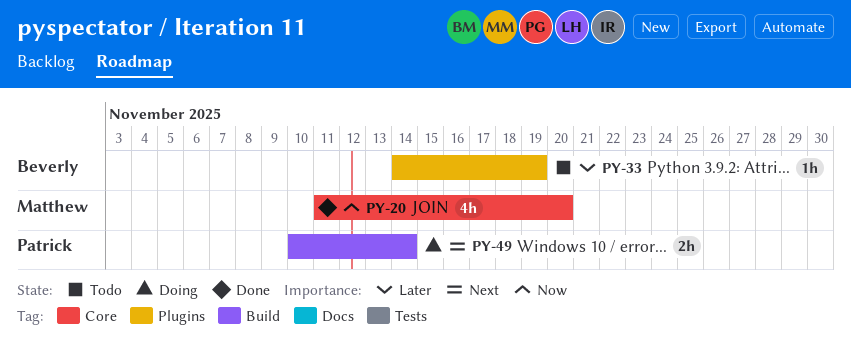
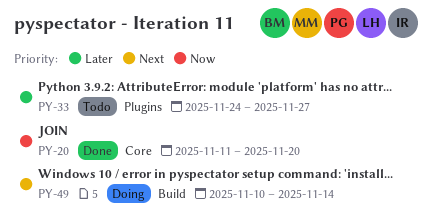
PY-33, start: Nov 14 -> Nov 24
PY-33, due: Nov 19 -> Nov 27

